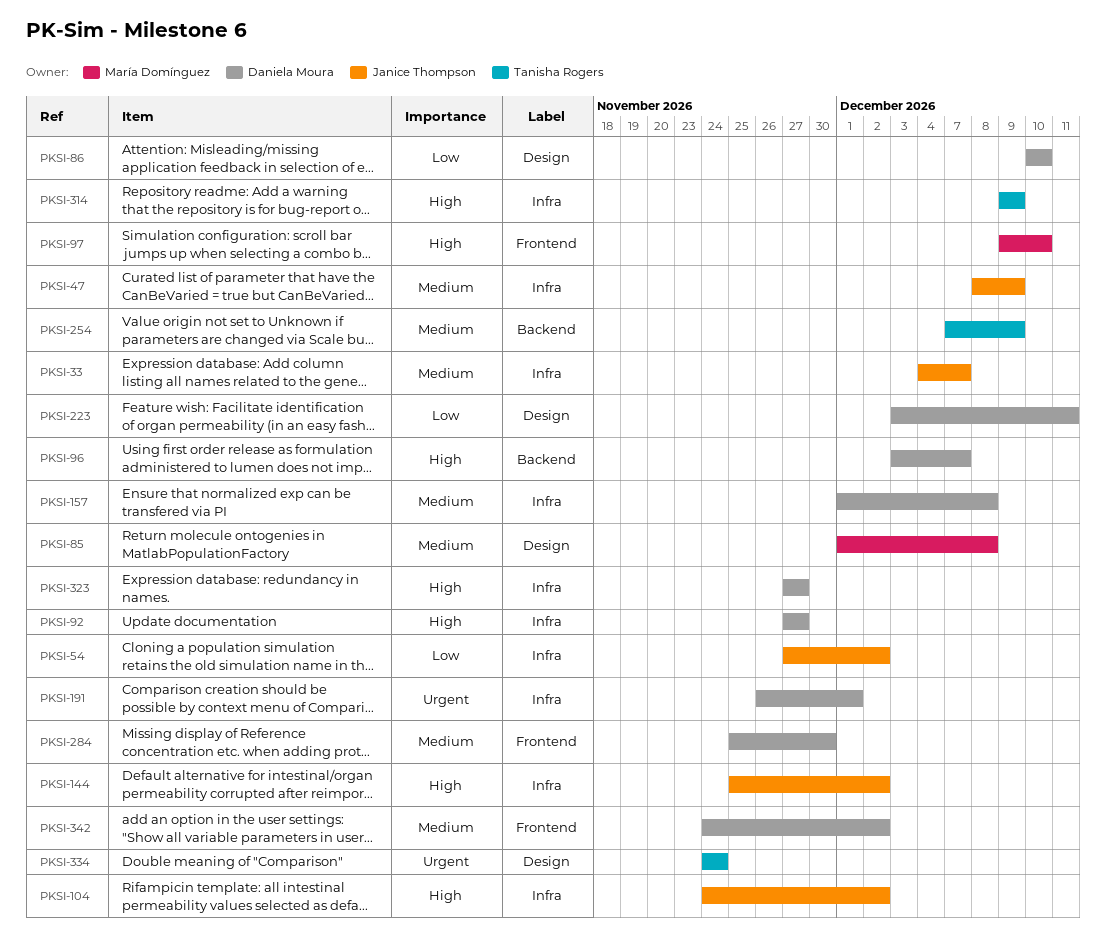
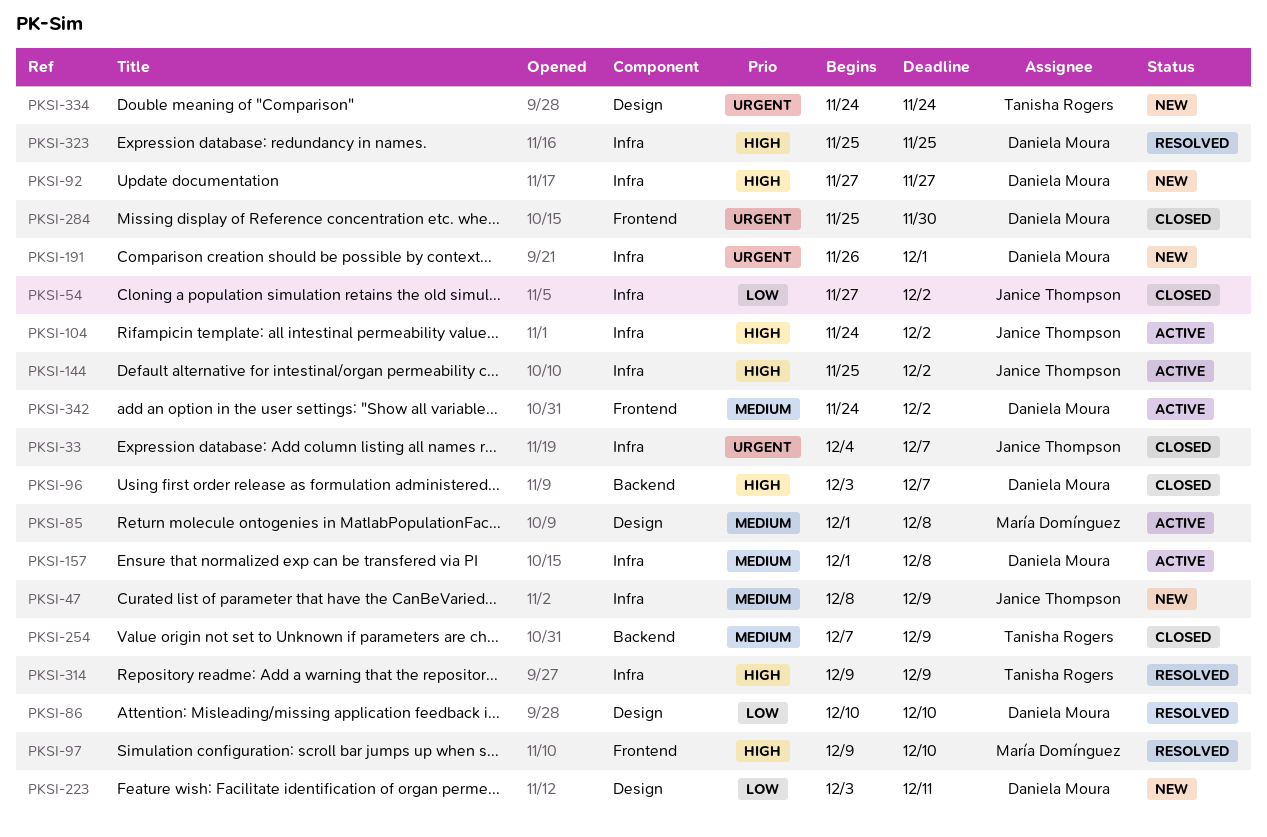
PKSI-33, priority: Medium -> Urgent
PKSI-284, priority: Medium -> Urgent
PKSI-323, start: Nov 27 -> Nov 25
PKSI-323, due: Nov 27 -> Nov 25

